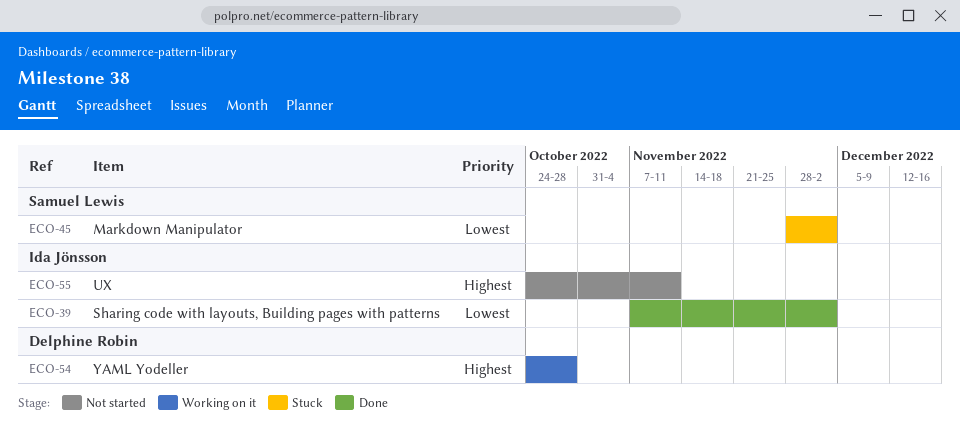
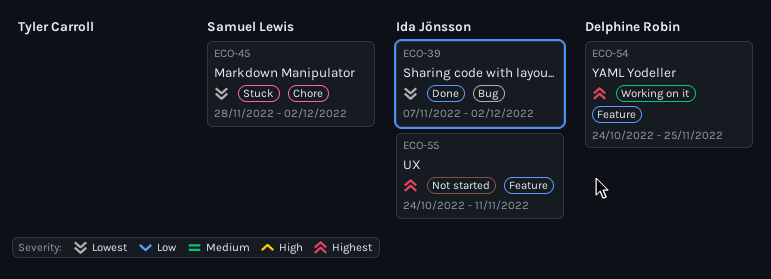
ECO-54, due: Oct 28 -> Nov 25

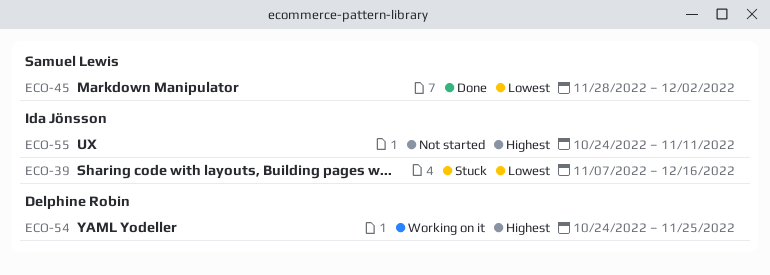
ECO-39, status: Done -> Stuck
ECO-39, due: Dec 2 -> Dec 16
ECO-45, status: Stuck -> Done

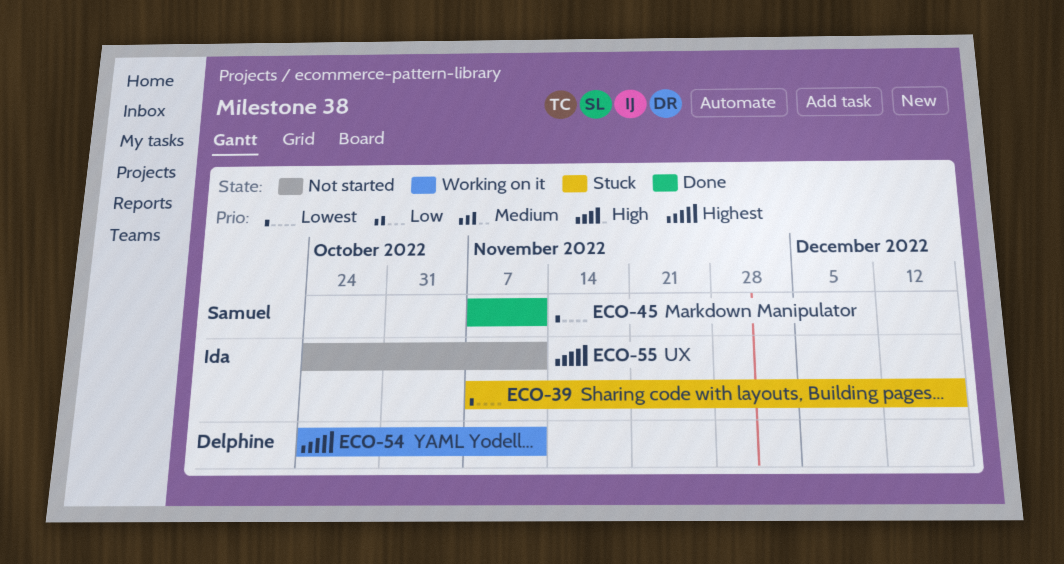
ECO-45, start: Nov 28 -> Nov 7
ECO-45, due: Dec 2 -> Nov 11
ECO-54, due: Nov 25 -> Nov 11

